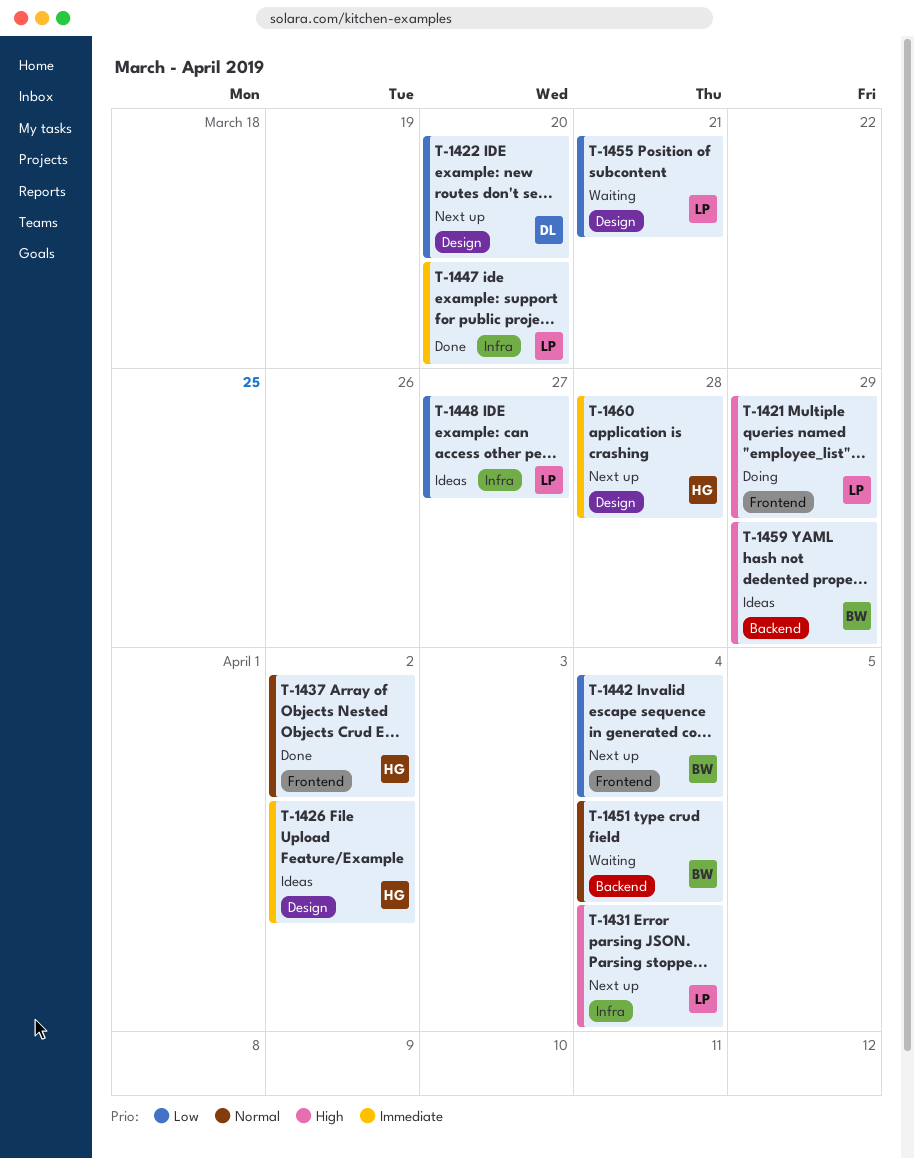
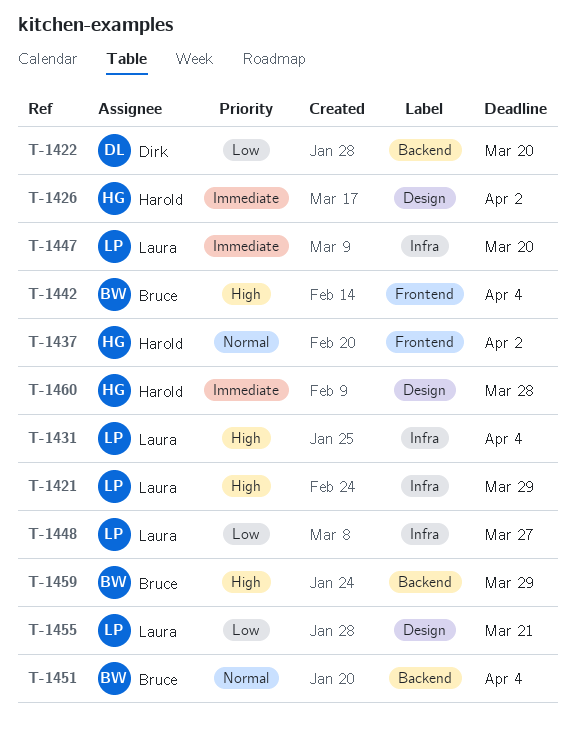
T-1421, label: Frontend -> Infra
T-1422, label: Design -> Backend
T-1442, priority: Low -> High

